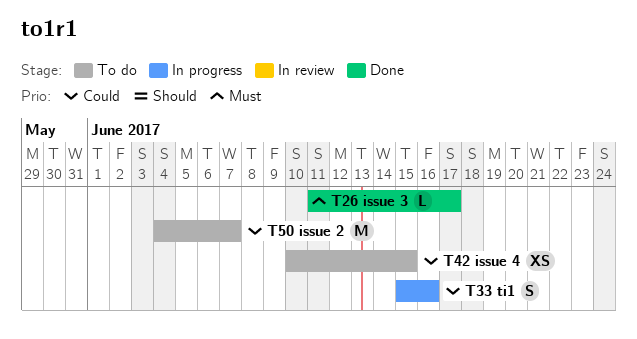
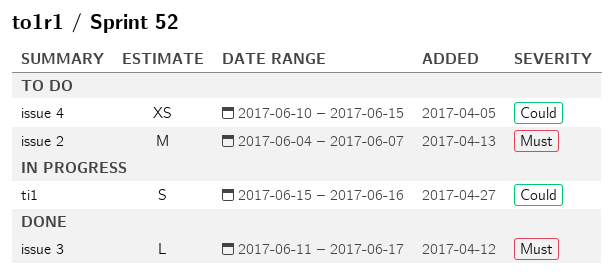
issue 2, priority: Could -> Must

